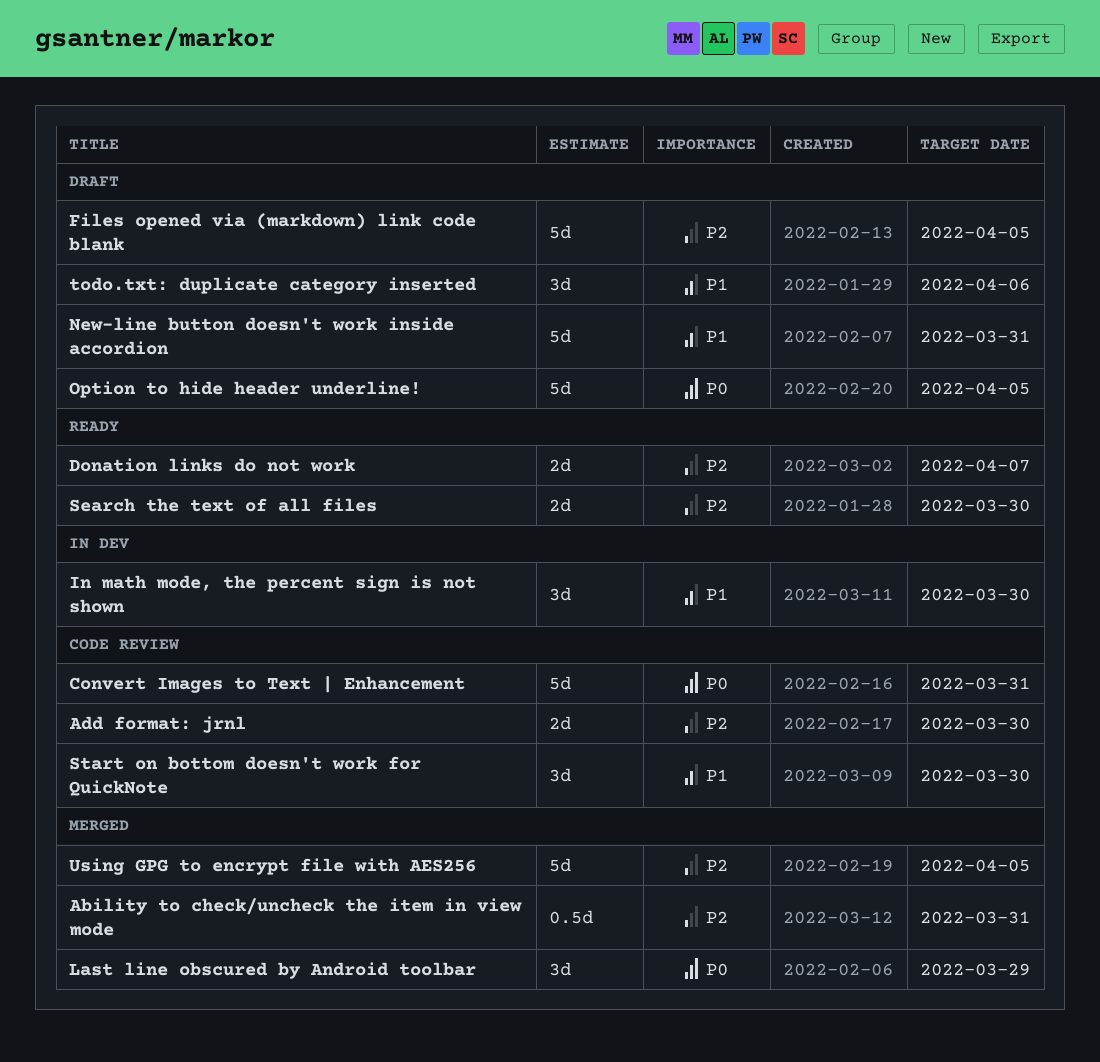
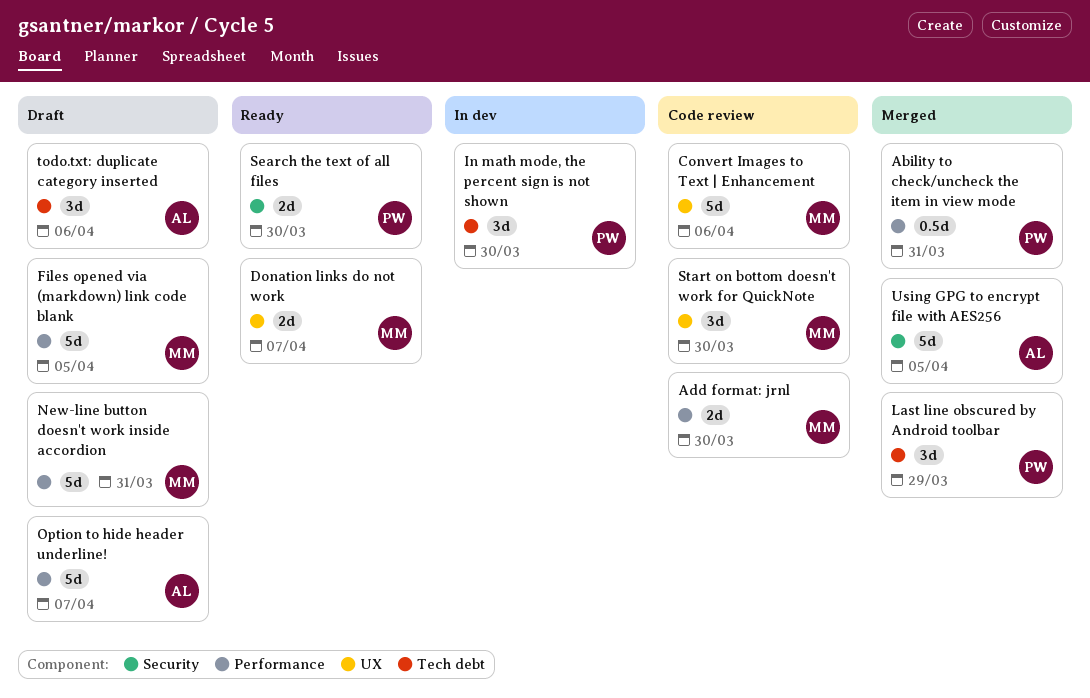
Convert Images to Text | Enhancement, due: Mar 31 -> Apr 6
Option to hide header underline!, due: Apr 5 -> Apr 7

